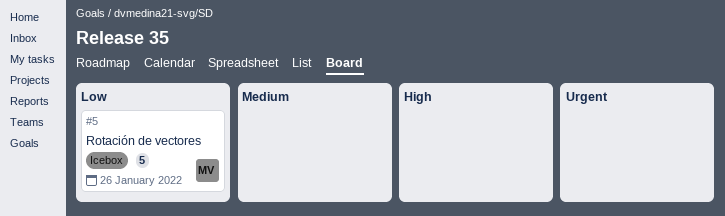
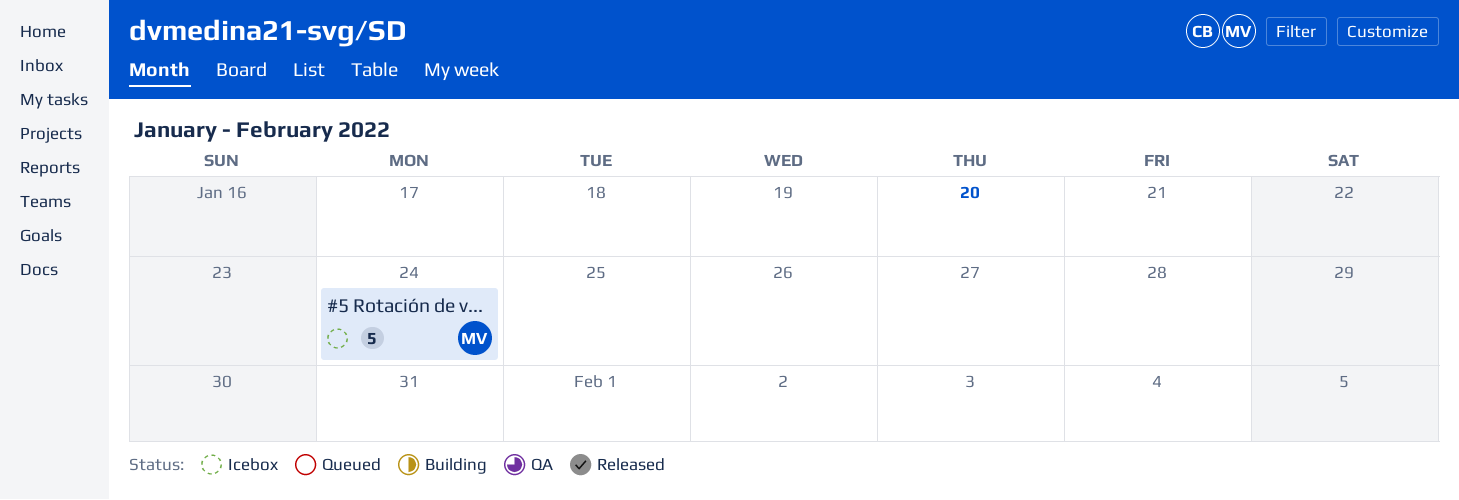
#5, due: Jan 26 -> Jan 24

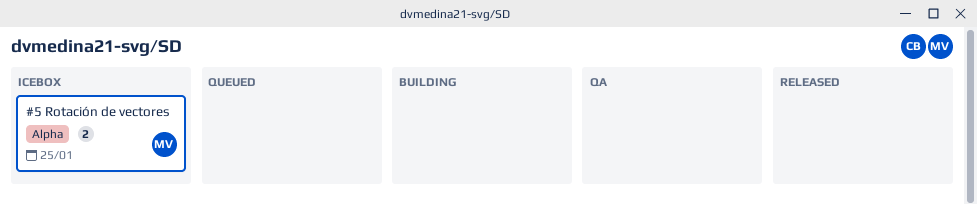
#5, estimate: 5 -> 2
#5, due: Jan 24 -> Jan 25

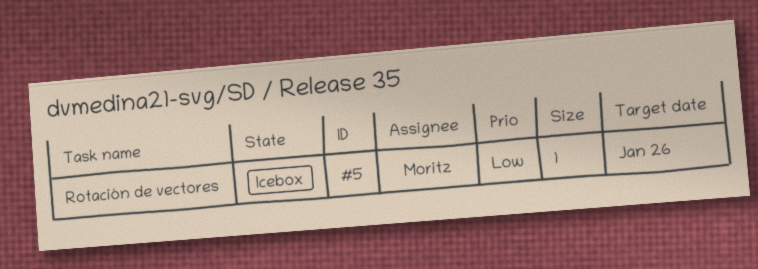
#5, estimate: 2 -> 1
#5, due: Jan 25 -> Jan 26

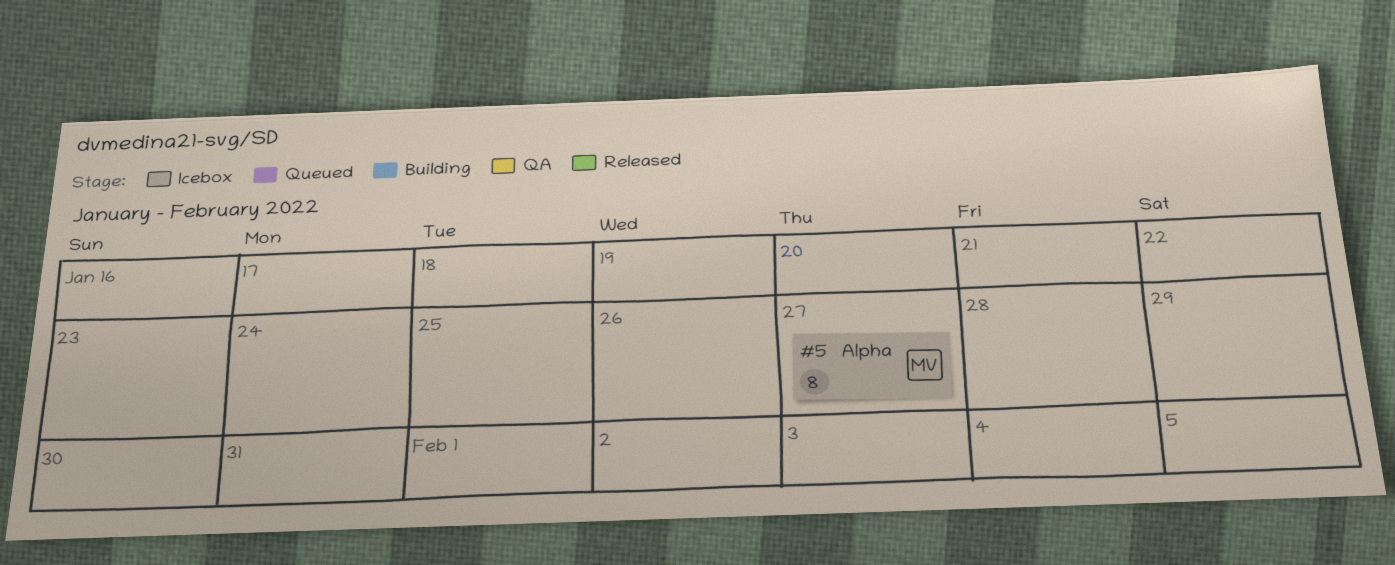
#5, estimate: 1 -> 8
#5, due: Jan 26 -> Jan 27

